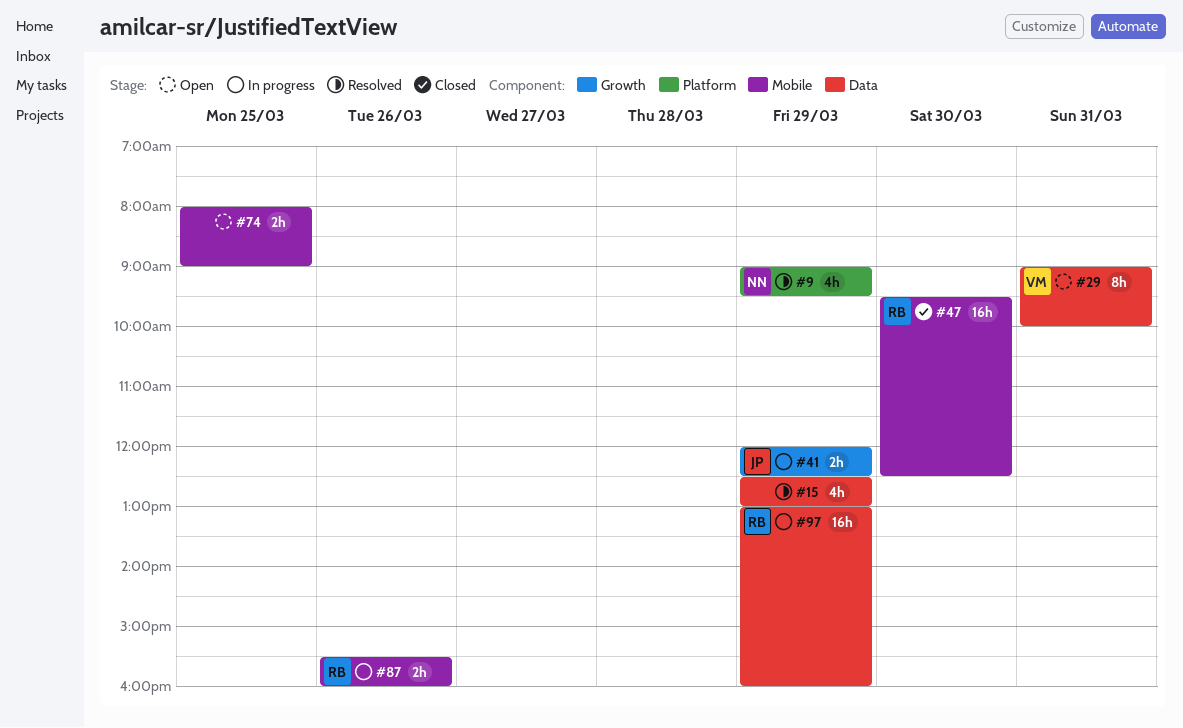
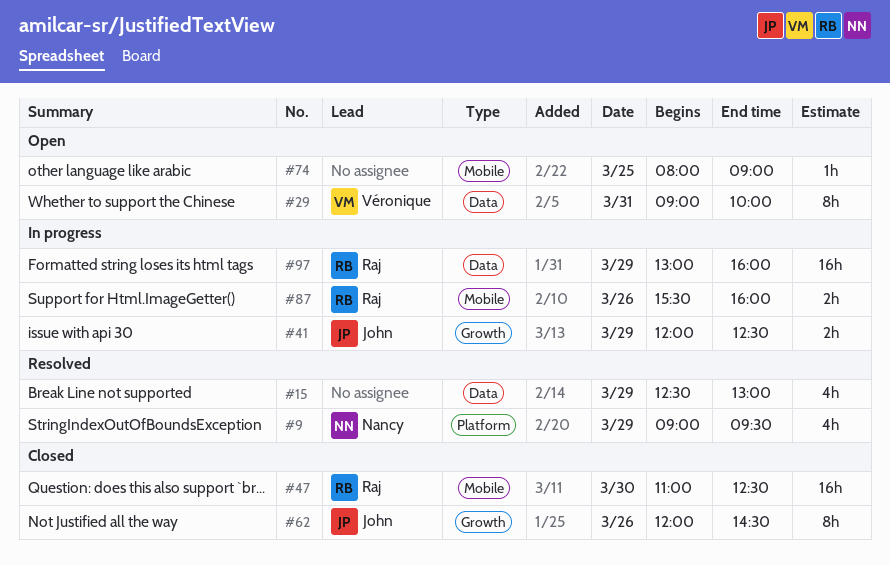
#47, begins: 09:30 -> 11:00
#62: none -> present
#74, estimate: 2h -> 1h

